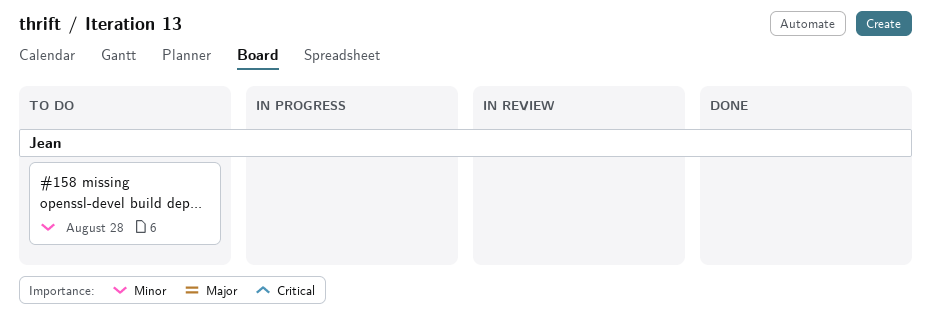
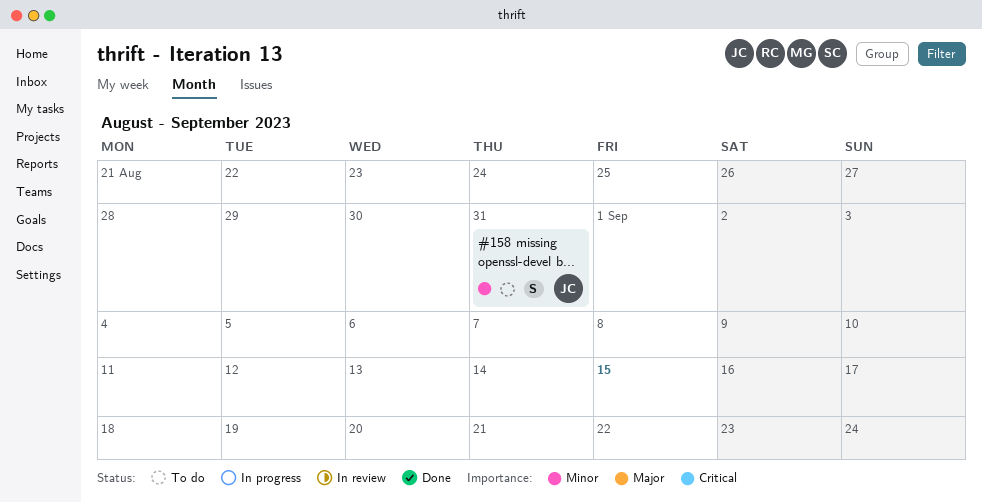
#158, due: Aug 28 -> Aug 31

